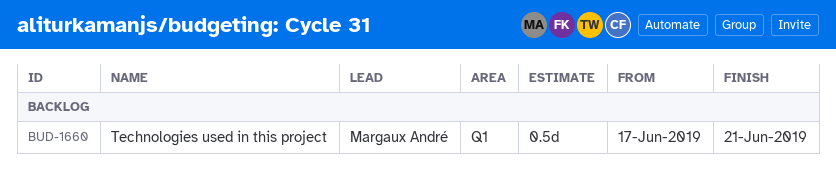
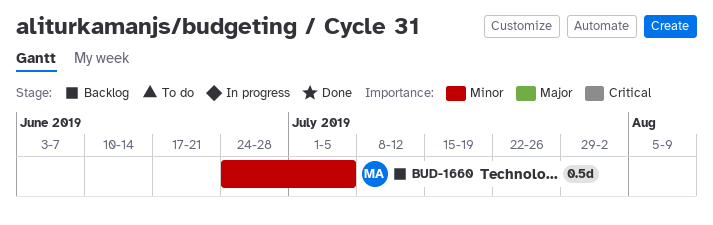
BUD-1660, start: Jun 17 -> Jun 24
BUD-1660, due: Jun 21 -> Jul 5

